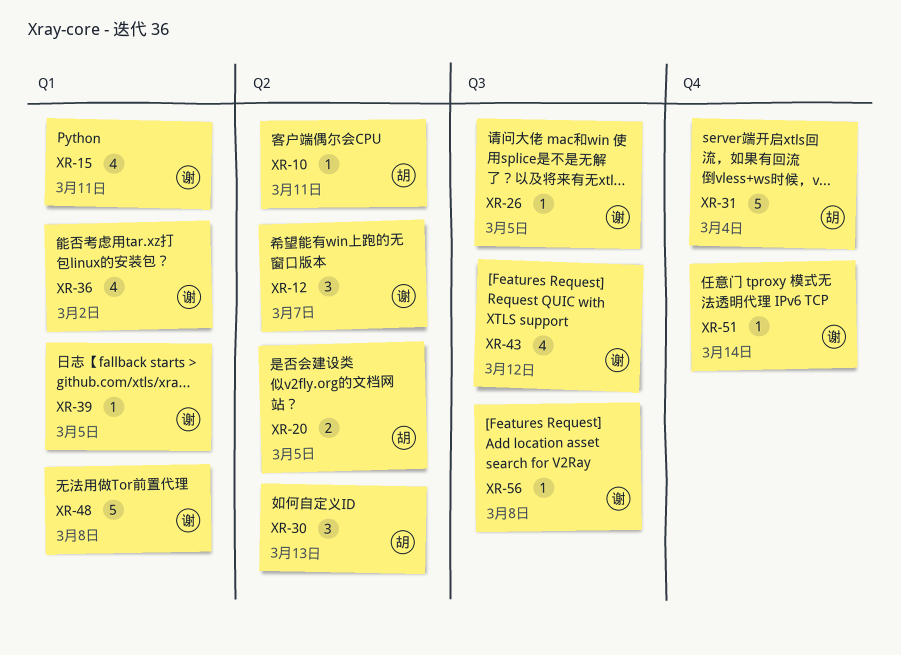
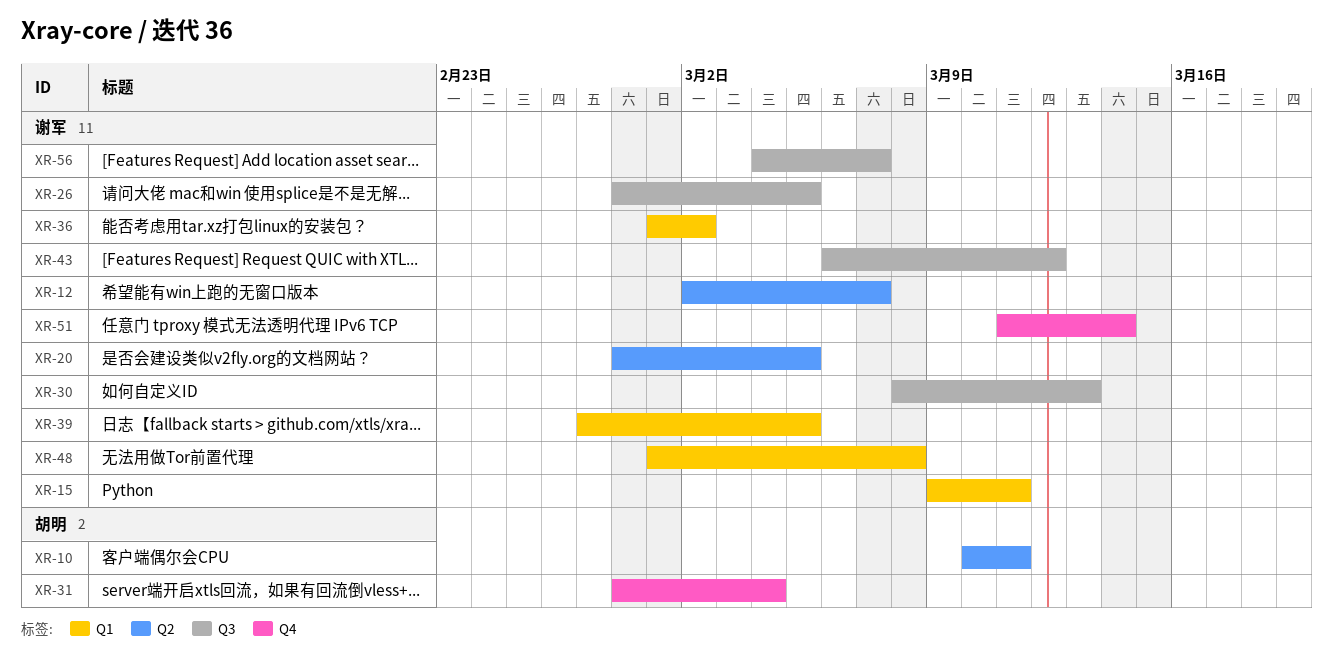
XR-20, owner: 胡明 -> 谢军
XR-30, owner: 胡明 -> 谢军
XR-30, label: Q2 -> Q3
XR-56, due: Mar 8 -> Mar 7

